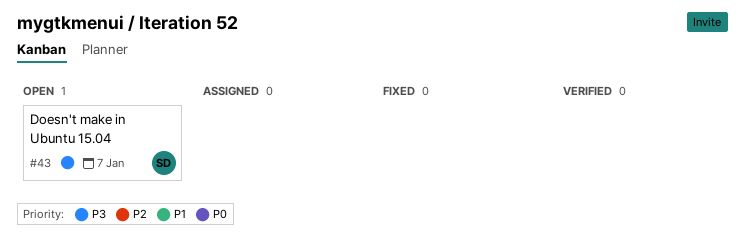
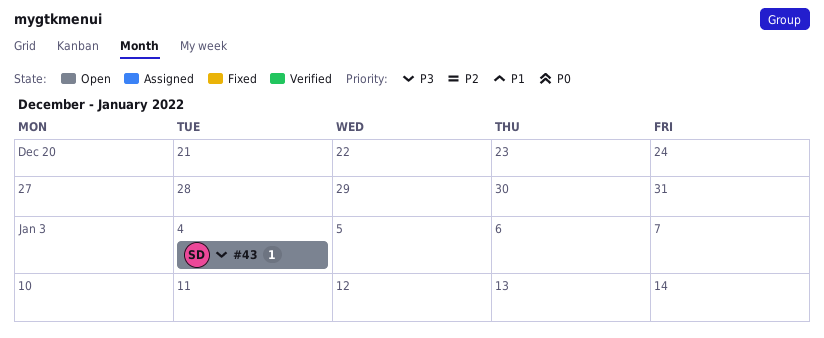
#43, due: Jan 7 -> Jan 4

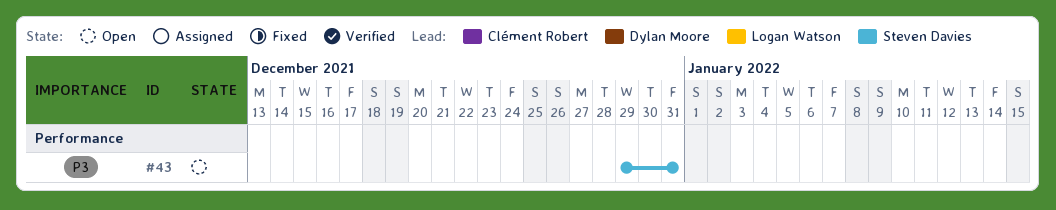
#43, start: Jan 4 -> Dec 29
#43, due: Jan 4 -> Dec 31

